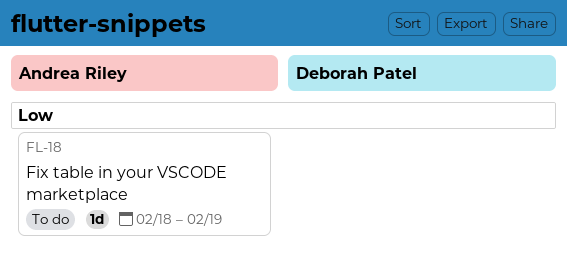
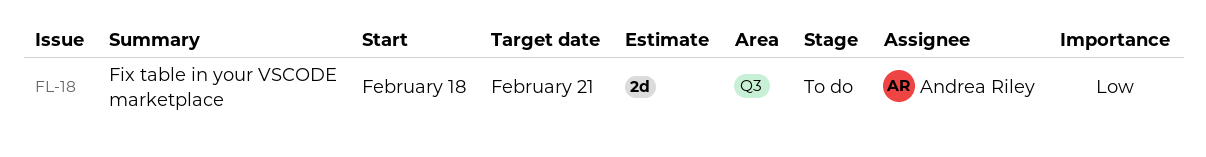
FL-18, estimate: 1d -> 2d
FL-18, due: Feb 19 -> Feb 21

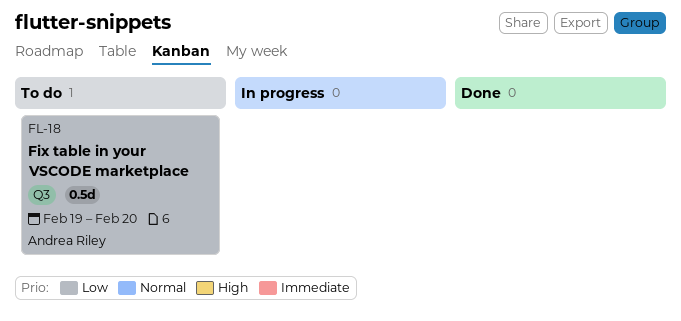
FL-18, estimate: 2d -> 0.5d
FL-18, start: Feb 18 -> Feb 19
FL-18, due: Feb 21 -> Feb 20

